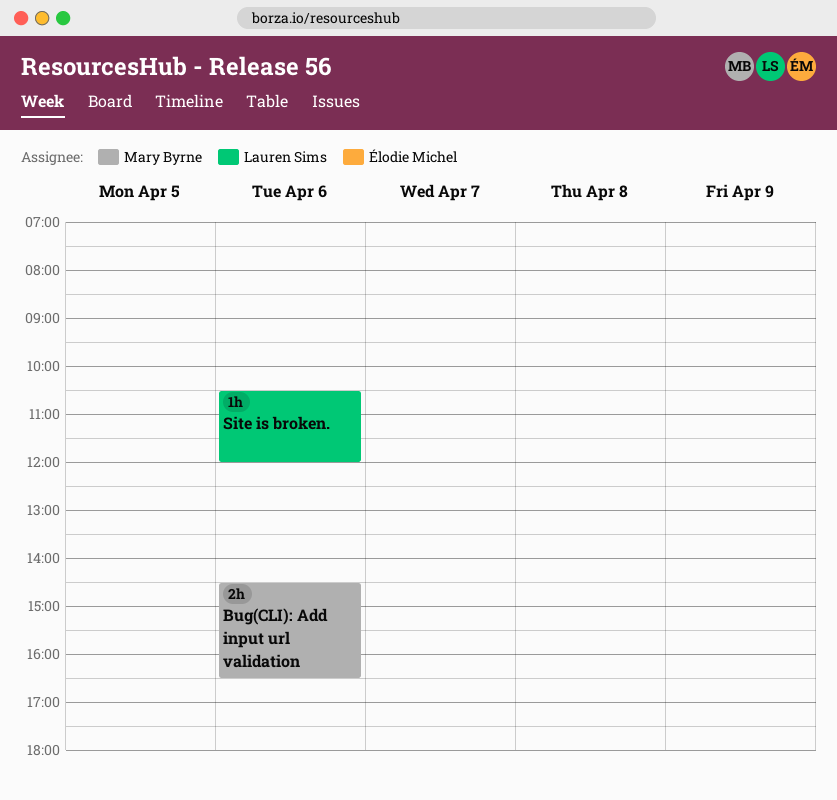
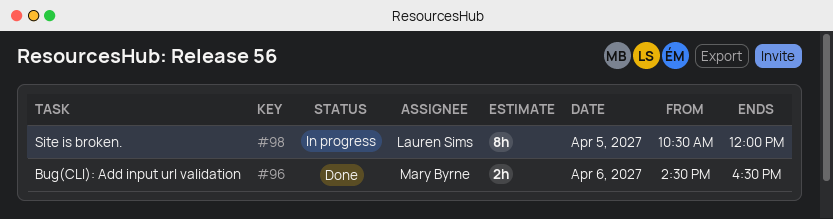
Site is broken., estimate: 1h -> 8h
Site is broken., day: Apr 6 -> Apr 5

